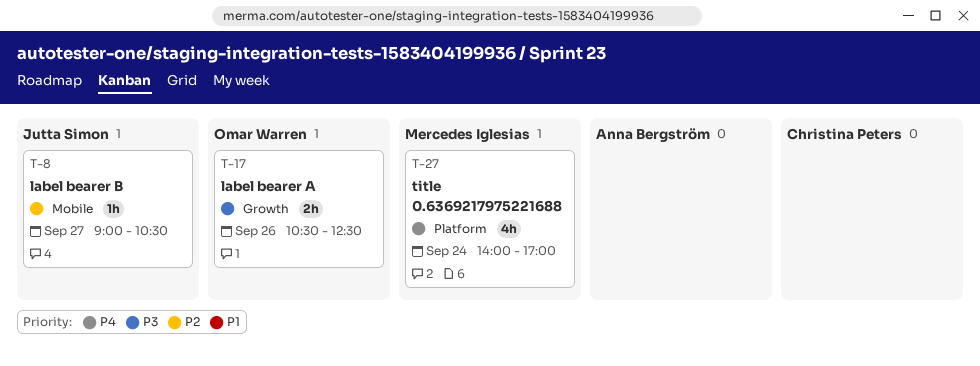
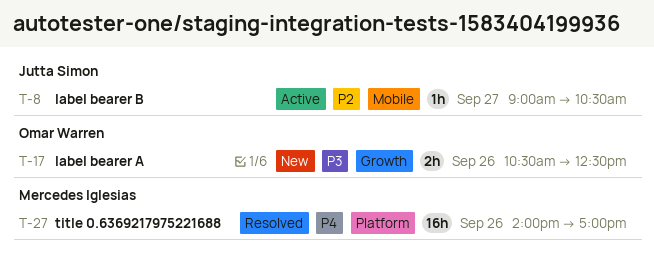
T-27, estimate: 4h -> 16h
T-27, day: Sep 24 -> Sep 26

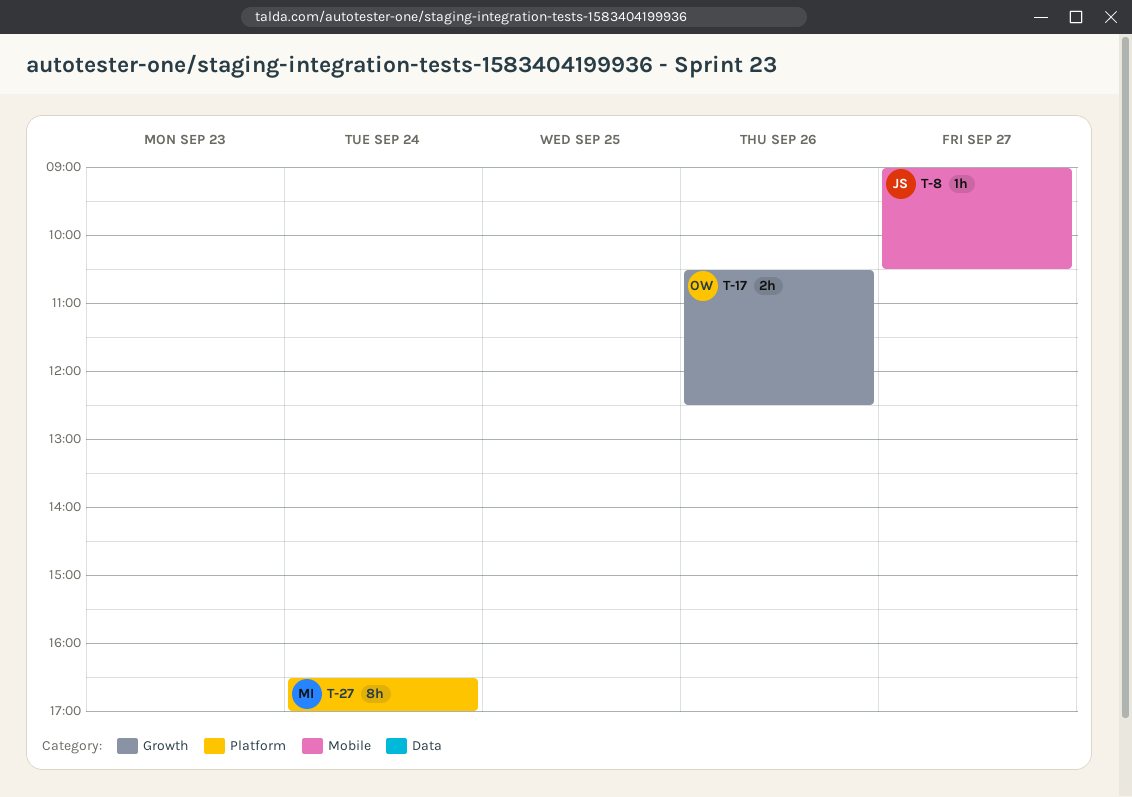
T-27, estimate: 16h -> 8h
T-27, day: Sep 26 -> Sep 24
T-27, begins: 14:00 -> 16:30

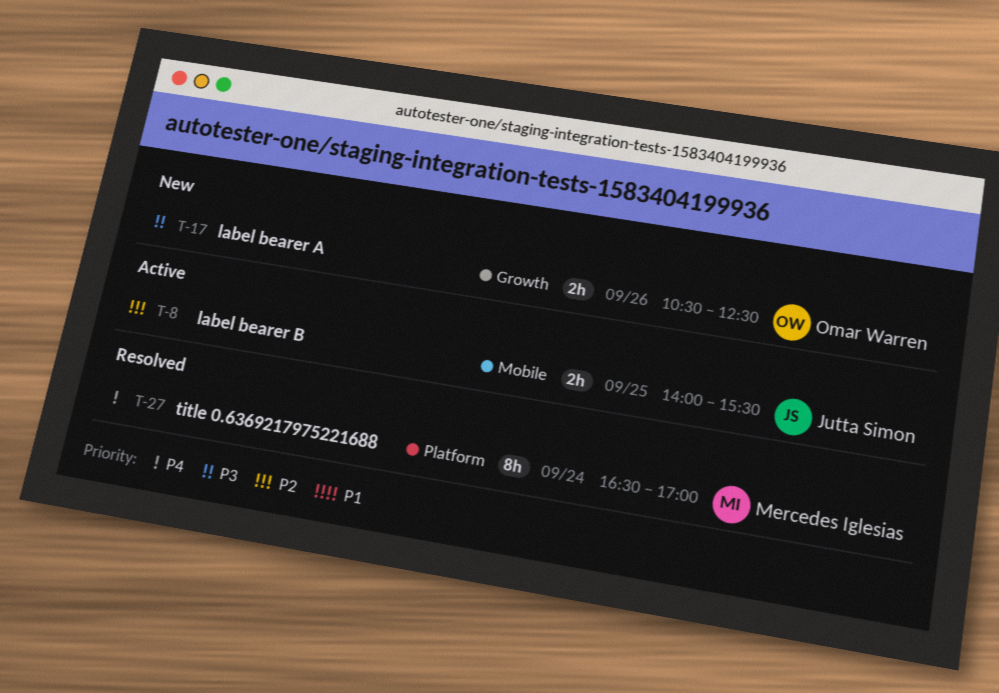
T-8, estimate: 1h -> 2h
T-8, day: Sep 27 -> Sep 25
T-8, begins: 09:00 -> 14:00
T-8, ends: 10:30 -> 15:30

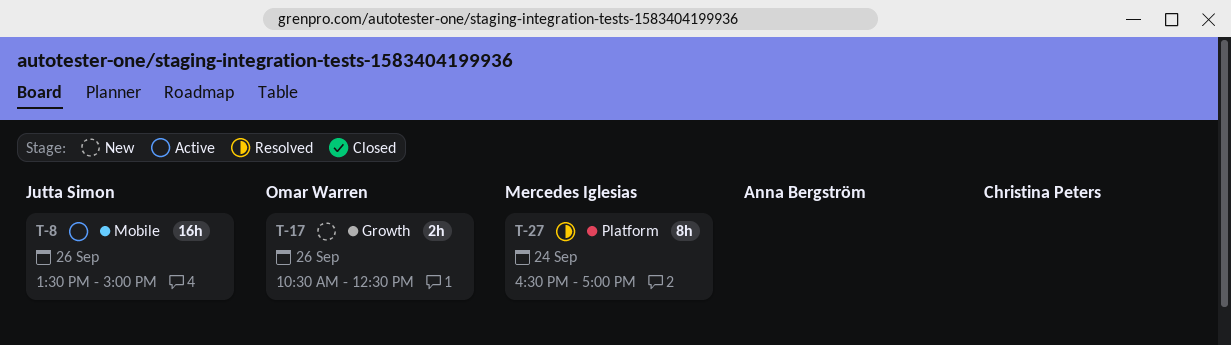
T-8, estimate: 2h -> 16h
T-8, day: Sep 25 -> Sep 26
T-8, begins: 14:00 -> 13:30
T-8, ends: 15:30 -> 15:00

